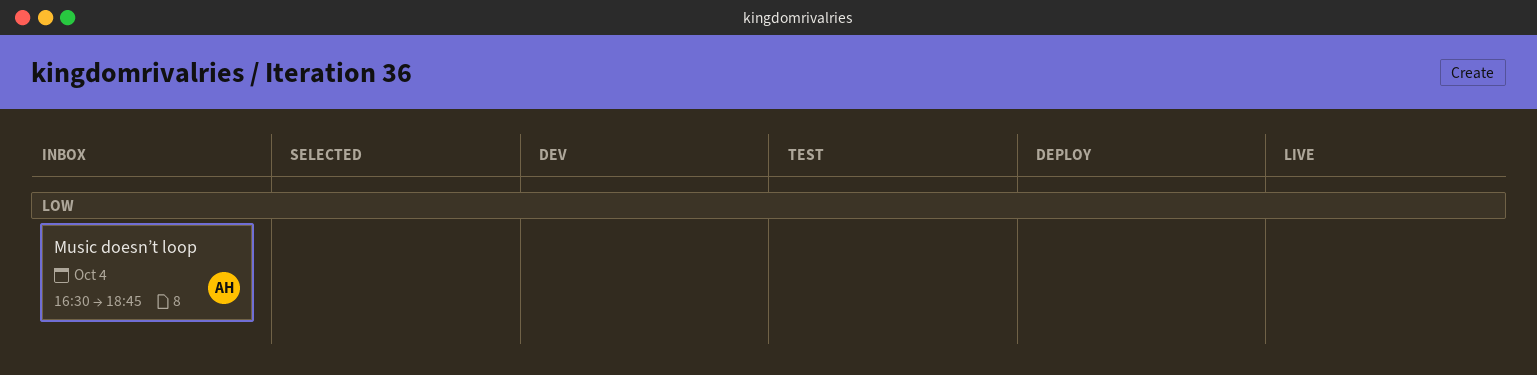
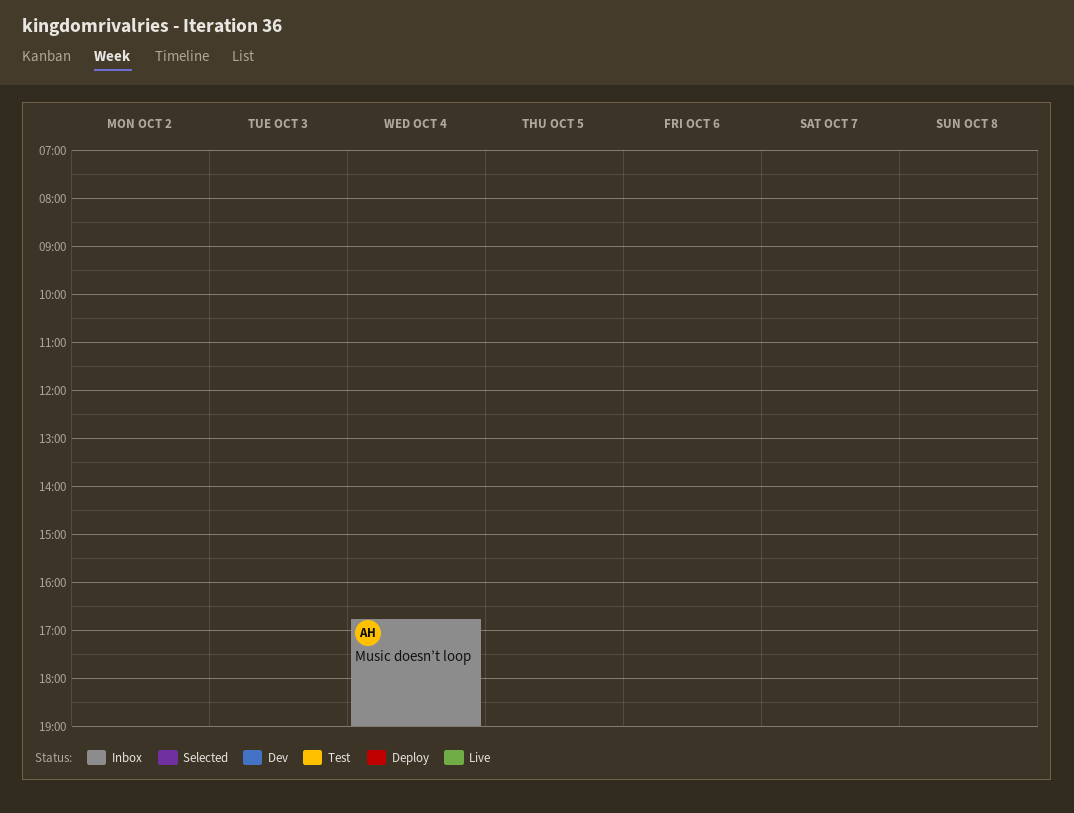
Music doesn’t loop, begins: 16:30 -> 16:45
Music doesn’t loop, ends: 18:45 -> 19:00

